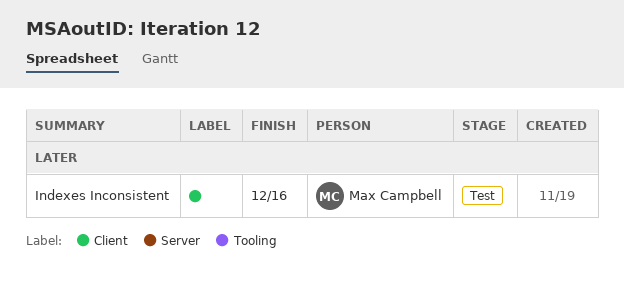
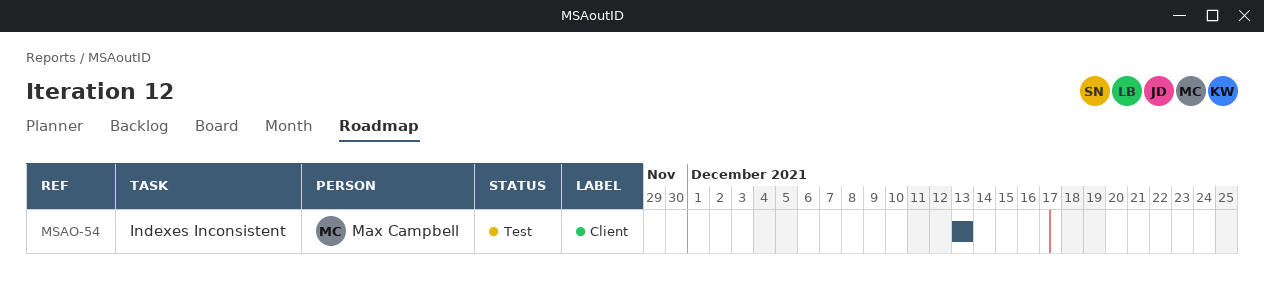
Indexes Inconsistent, due: Dec 16 -> Dec 13

